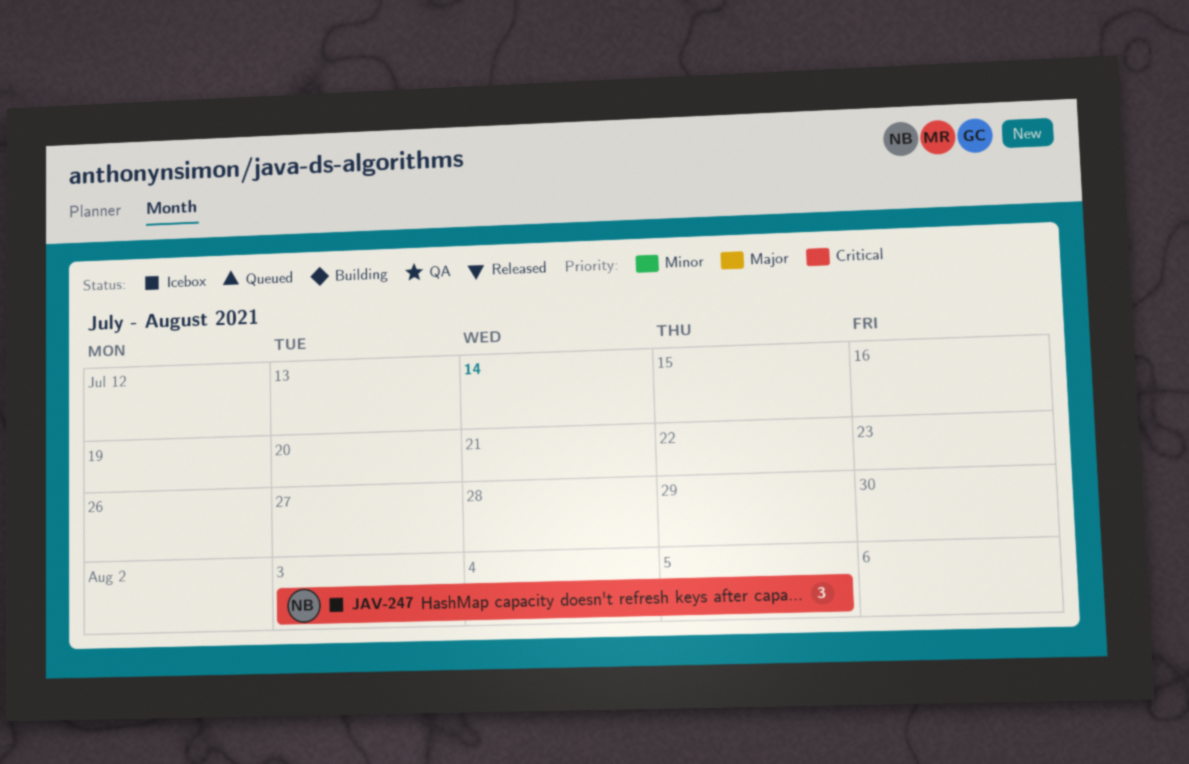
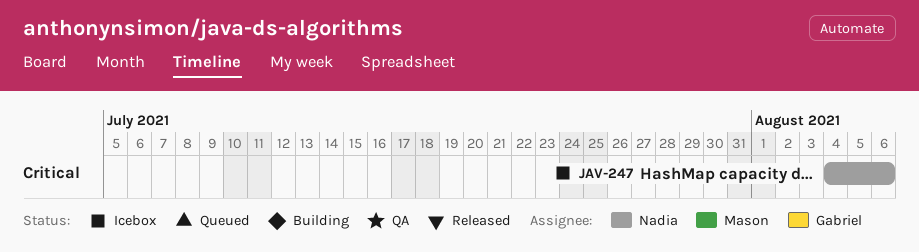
JAV-247, start: Aug 3 -> Aug 4
JAV-247, due: Aug 5 -> Aug 6

